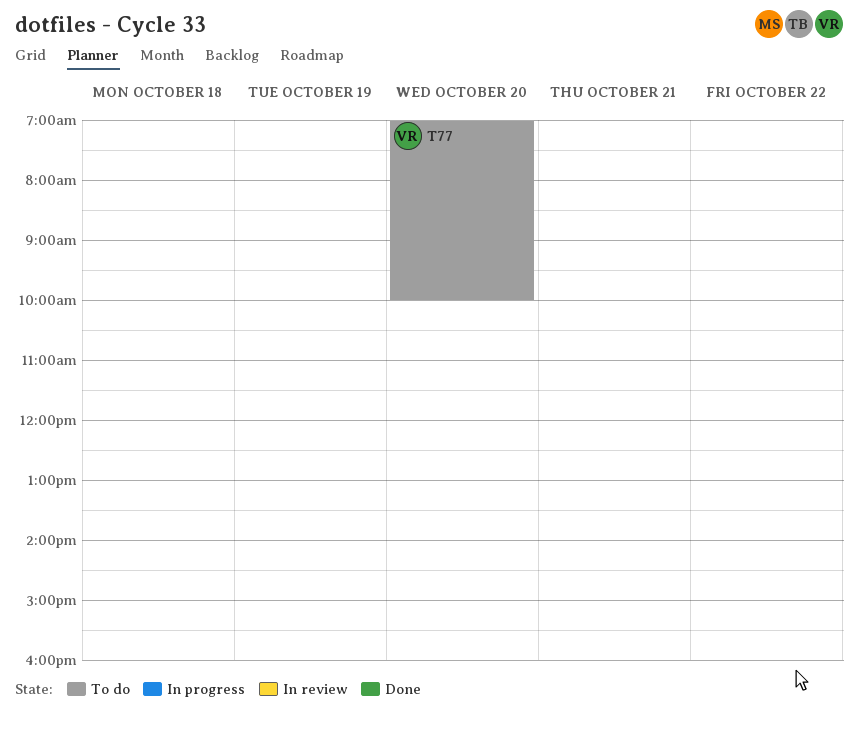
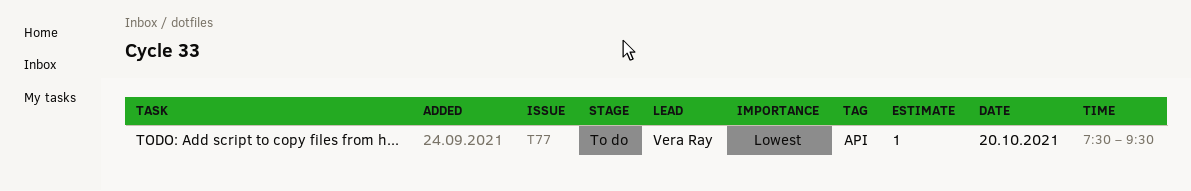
T77, begins: 07:00 -> 07:30
T77, ends: 10:00 -> 09:30

